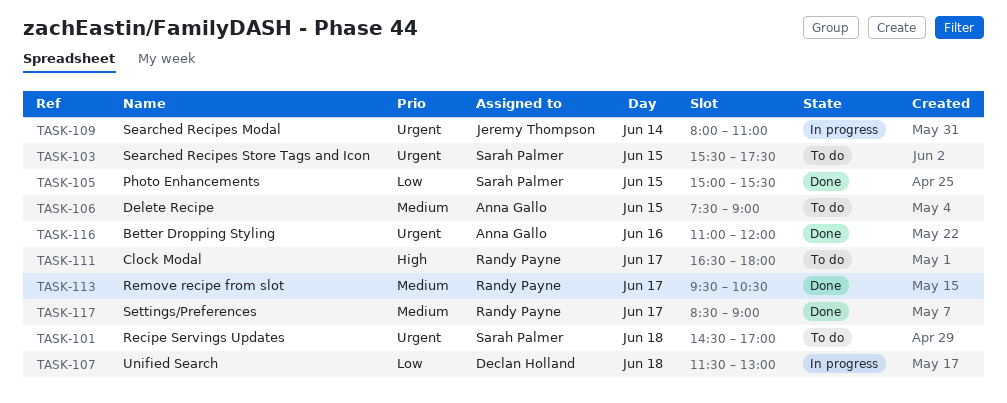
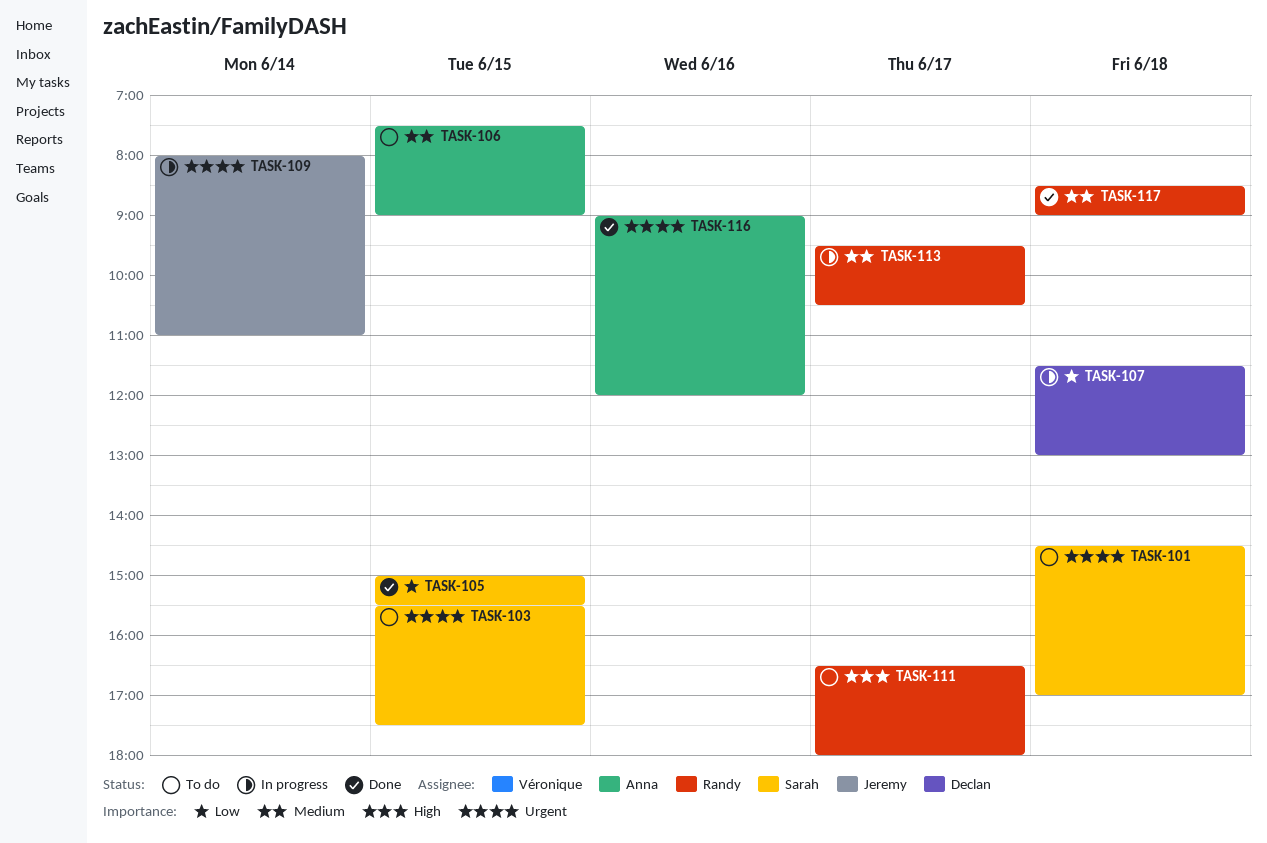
TASK-113, status: Done -> In progress
TASK-116, begins: 11:00 -> 09:00
TASK-117, day: Jun 17 -> Jun 18

